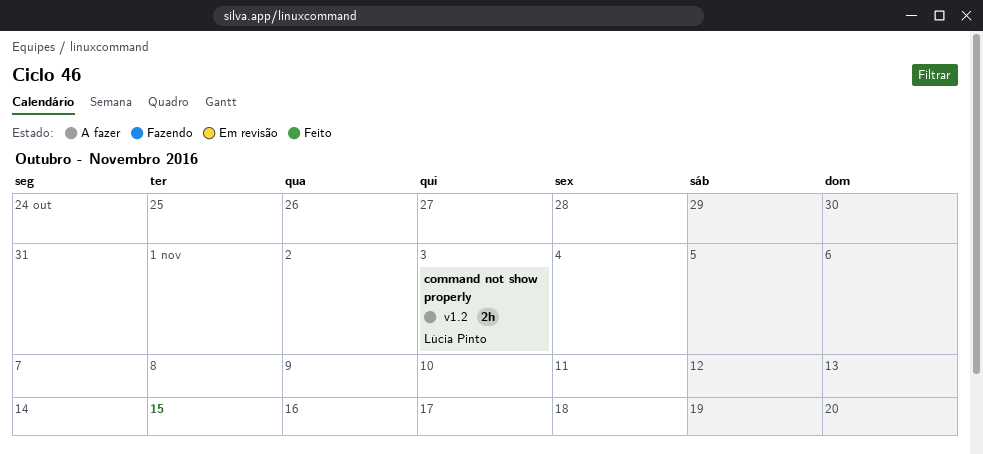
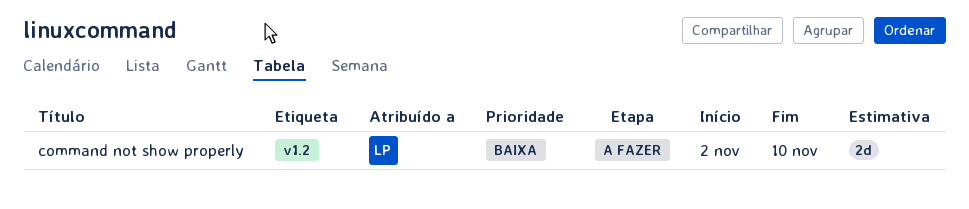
command not show properly, estimate: 2h -> 2d
command not show properly, due: Nov 3 -> Nov 10

